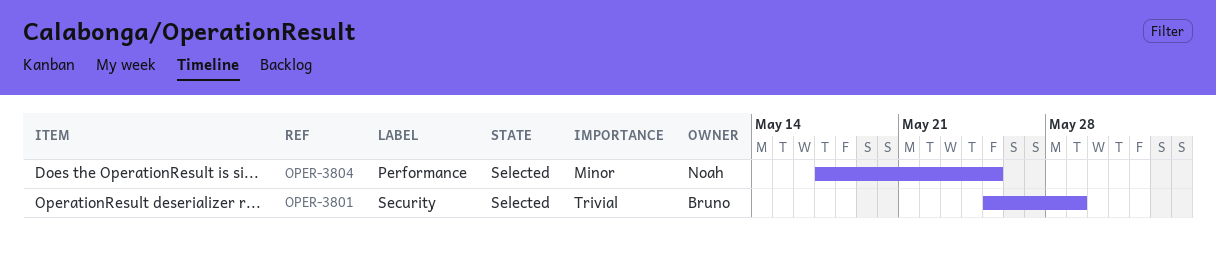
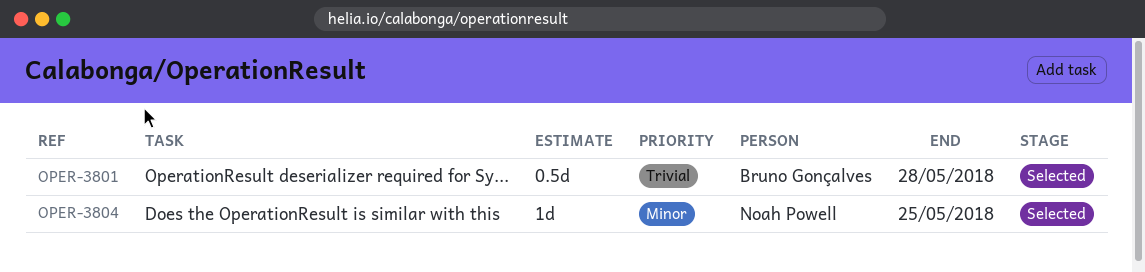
OPER-3801, due: May 29 -> May 28

